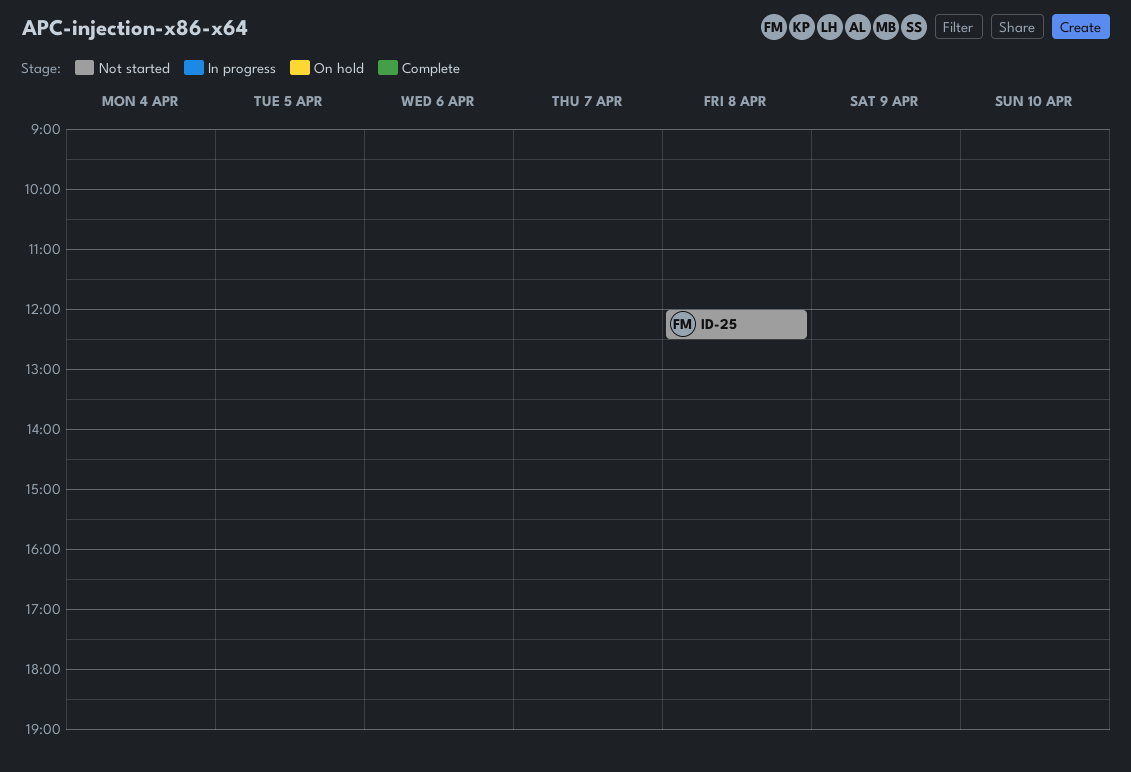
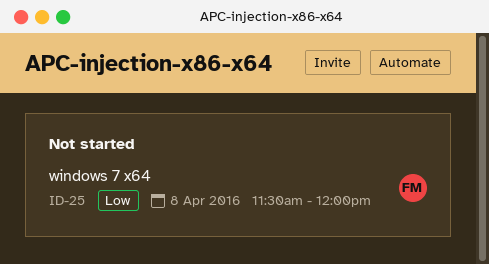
ID-25, begins: 12:00 -> 11:30
ID-25, ends: 12:30 -> 12:00

